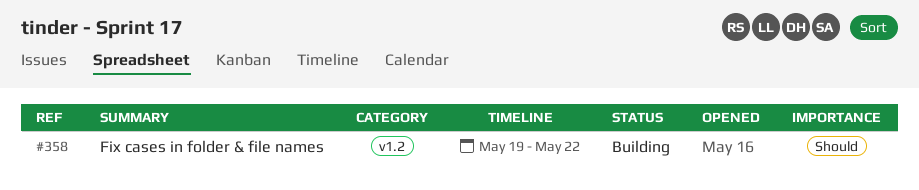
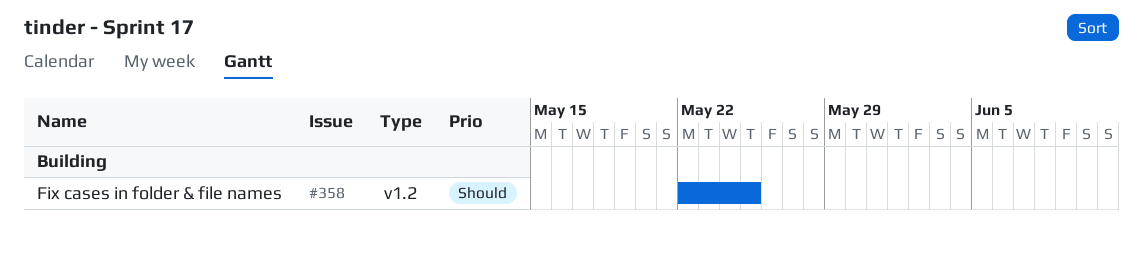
#358, start: May 19 -> May 22
#358, due: May 22 -> May 25

